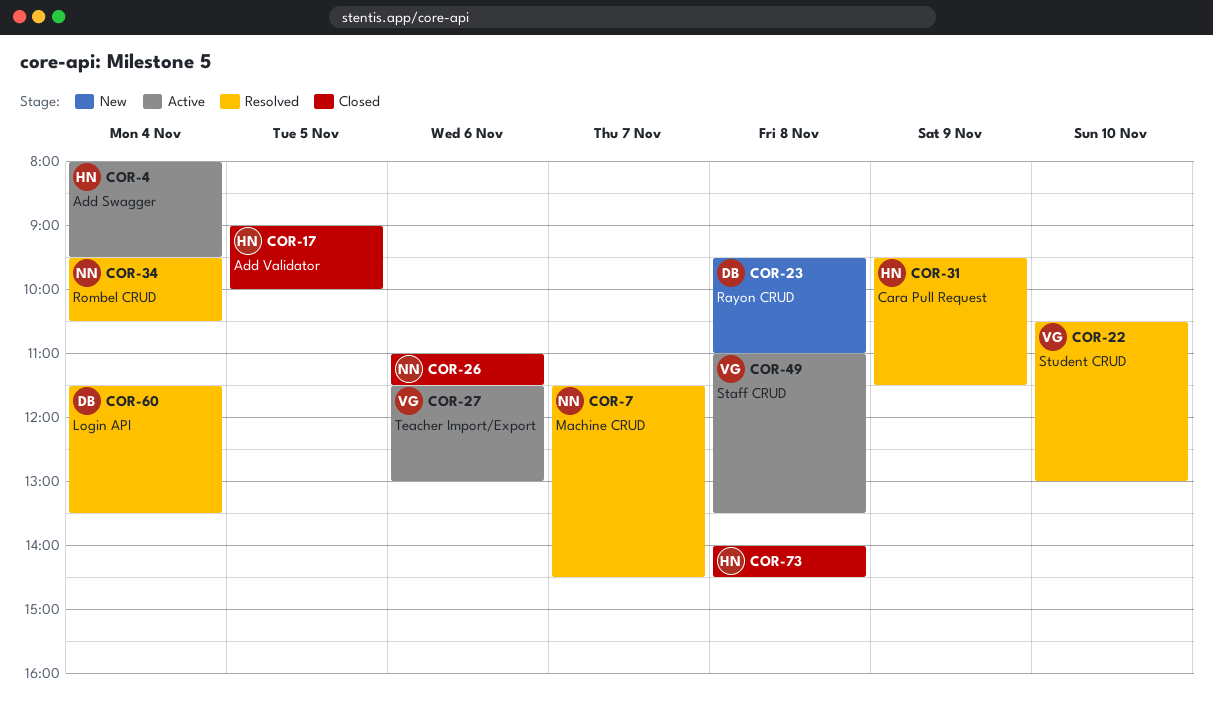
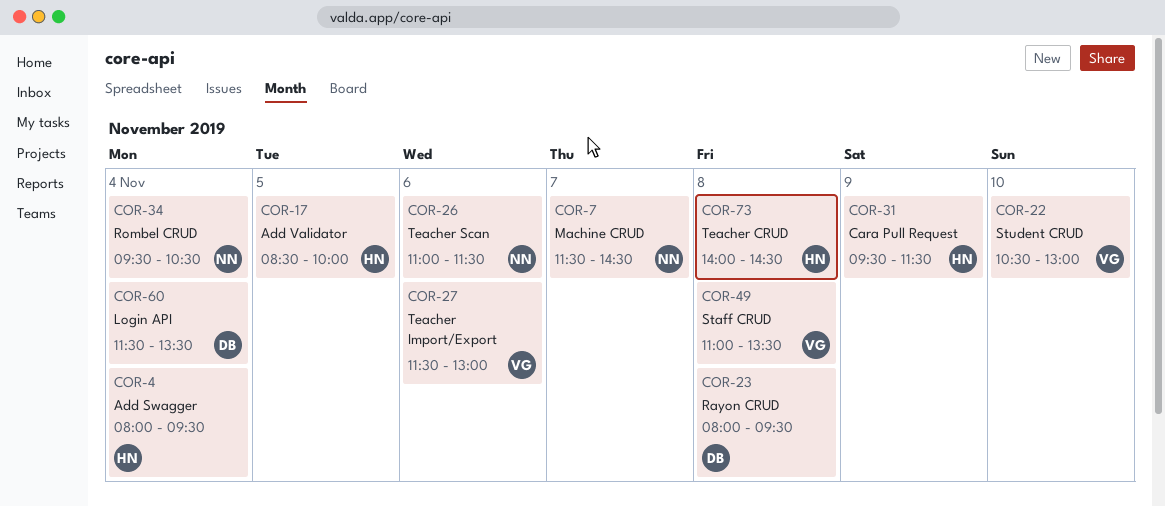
COR-17, begins: 09:00 -> 08:30
COR-23, begins: 09:30 -> 08:00
COR-23, ends: 11:00 -> 09:30

